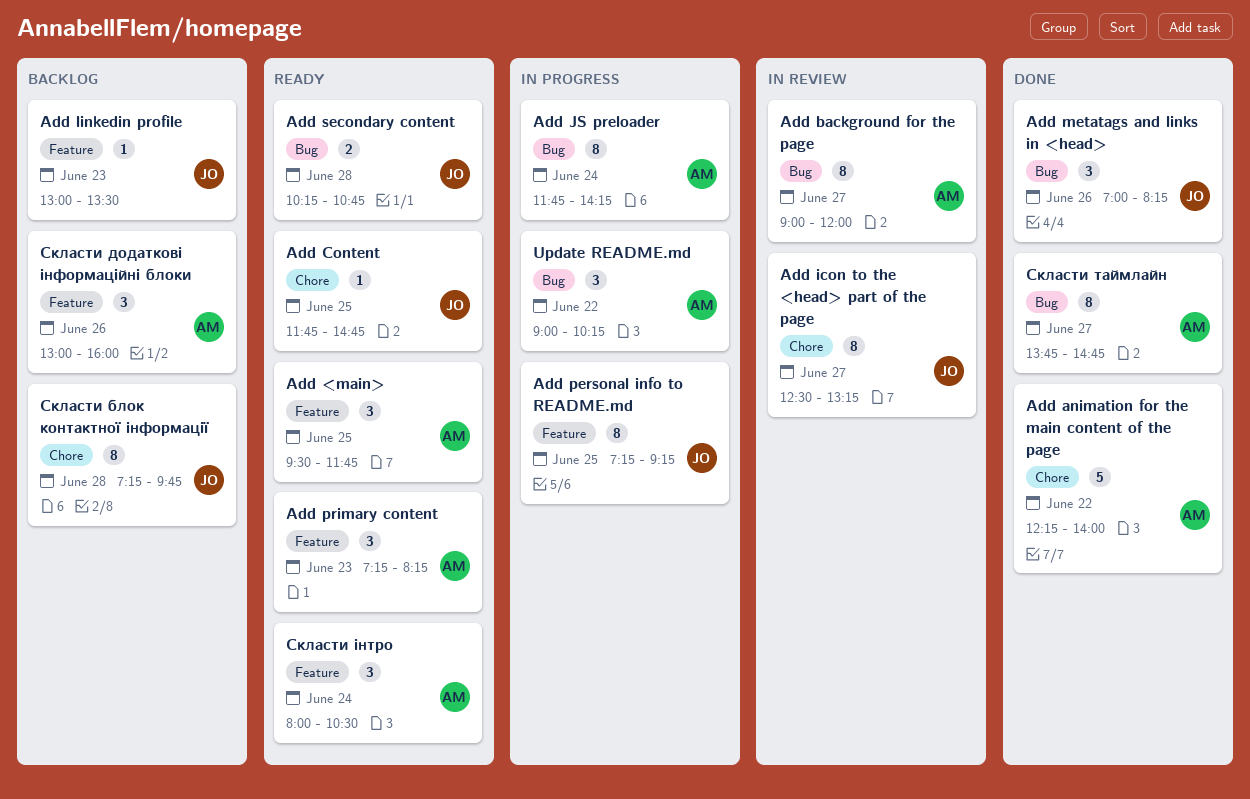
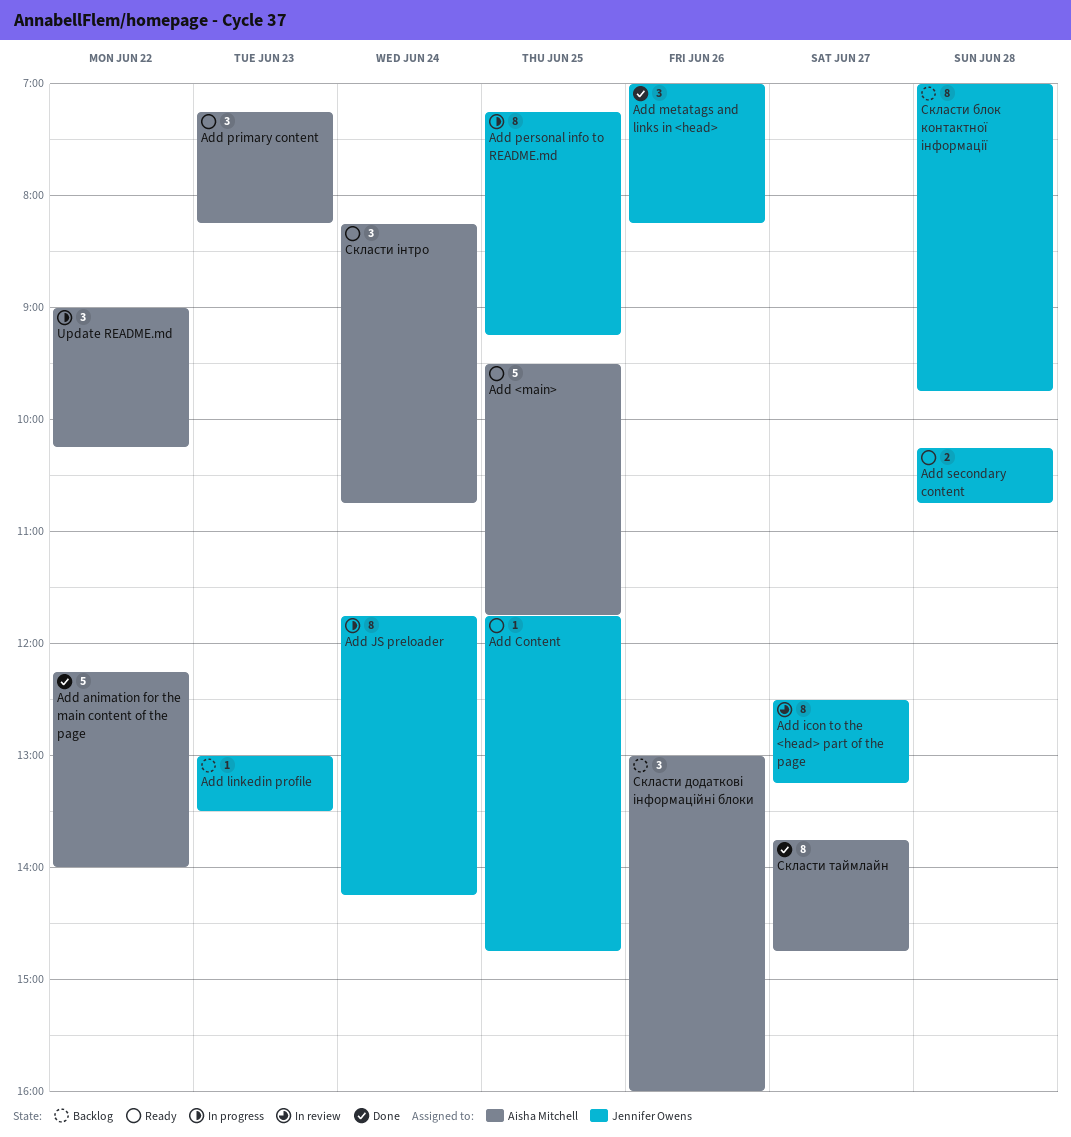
Add <main>, estimate: 3 -> 5
Add background for the page: present -> none
Add JS preloader, owner: Aisha Mitchell -> Jennifer Owens
Скласти блок контактної інформації, begins: 07:15 -> 07:00
Скласти інтро, begins: 08:00 -> 08:15
Скласти інтро, ends: 10:30 -> 10:45

